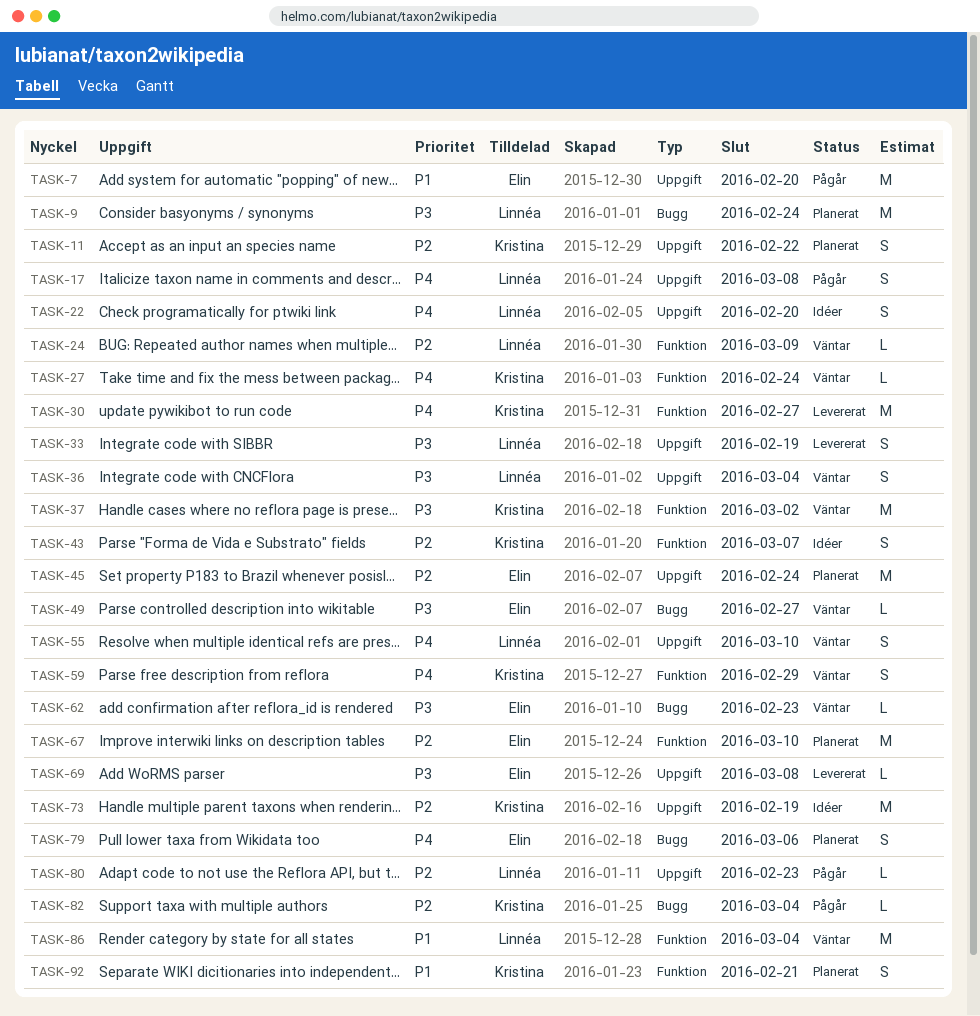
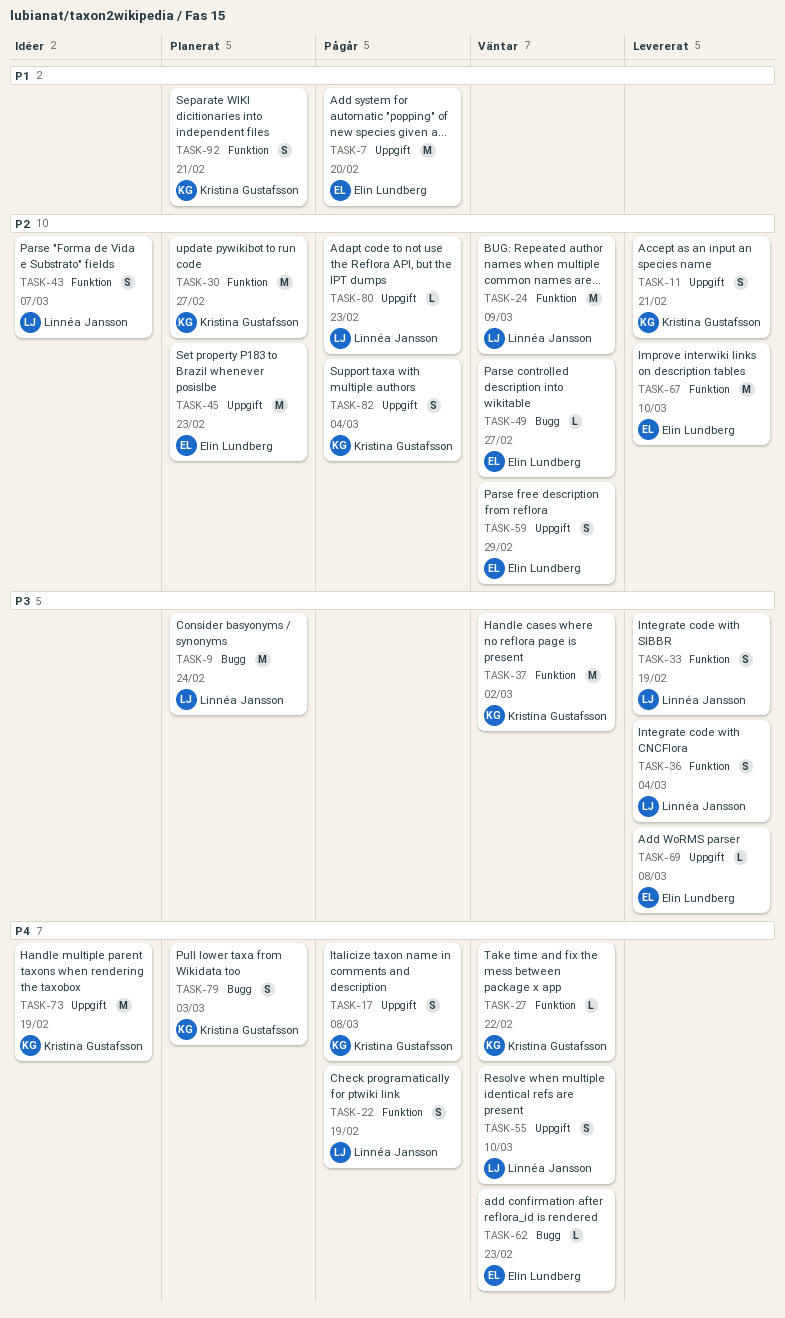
TASK-11, status: Planerat -> Levererat
TASK-11, due: Feb 22 -> Feb 21
TASK-17, owner: Linnéa Jansson -> Kristina Gustafsson
TASK-22, status: Idéer -> Pågår
TASK-22, label: Uppgift -> Funktion
TASK-22, due: Feb 20 -> Feb 19
TASK-24, estimate: L -> M
TASK-27, due: Feb 24 -> Feb 22
TASK-30, status: Levererat -> Planerat
TASK-30, priority: P4 -> P2
TASK-33, label: Uppgift -> Funktion
TASK-36, status: Väntar -> Levererat
TASK-36, label: Uppgift -> Funktion
TASK-43, owner: Kristina Gustafsson -> Linnéa Jansson
TASK-45, due: Feb 24 -> Feb 23
TASK-49, priority: P3 -> P2
TASK-59, owner: Kristina Gustafsson -> Elin Lundberg
TASK-59, priority: P4 -> P2
TASK-59, label: Funktion -> Uppgift
TASK-62, priority: P3 -> P4
TASK-67, status: Planerat -> Levererat
TASK-73, priority: P2 -> P4
TASK-79, owner: Elin Lundberg -> Kristina Gustafsson
TASK-79, due: Mar 6 -> Mar 3
TASK-82, label: Bugg -> Uppgift
TASK-82, estimate: L -> S
TASK-86: present -> none

